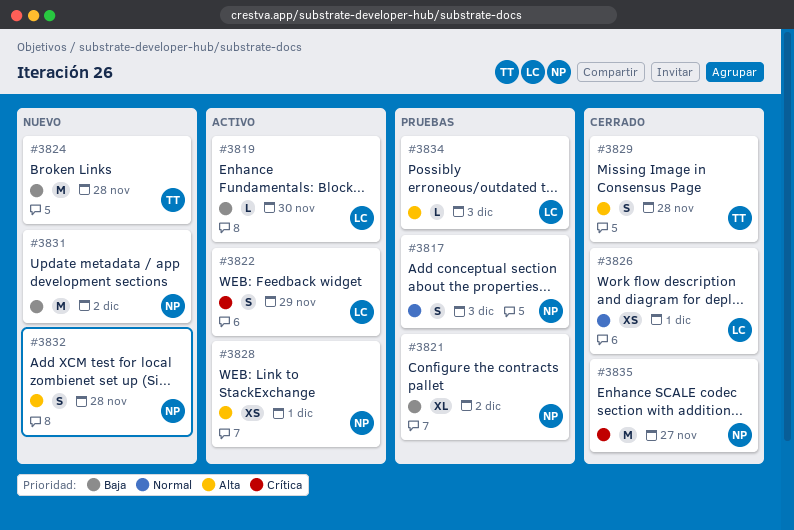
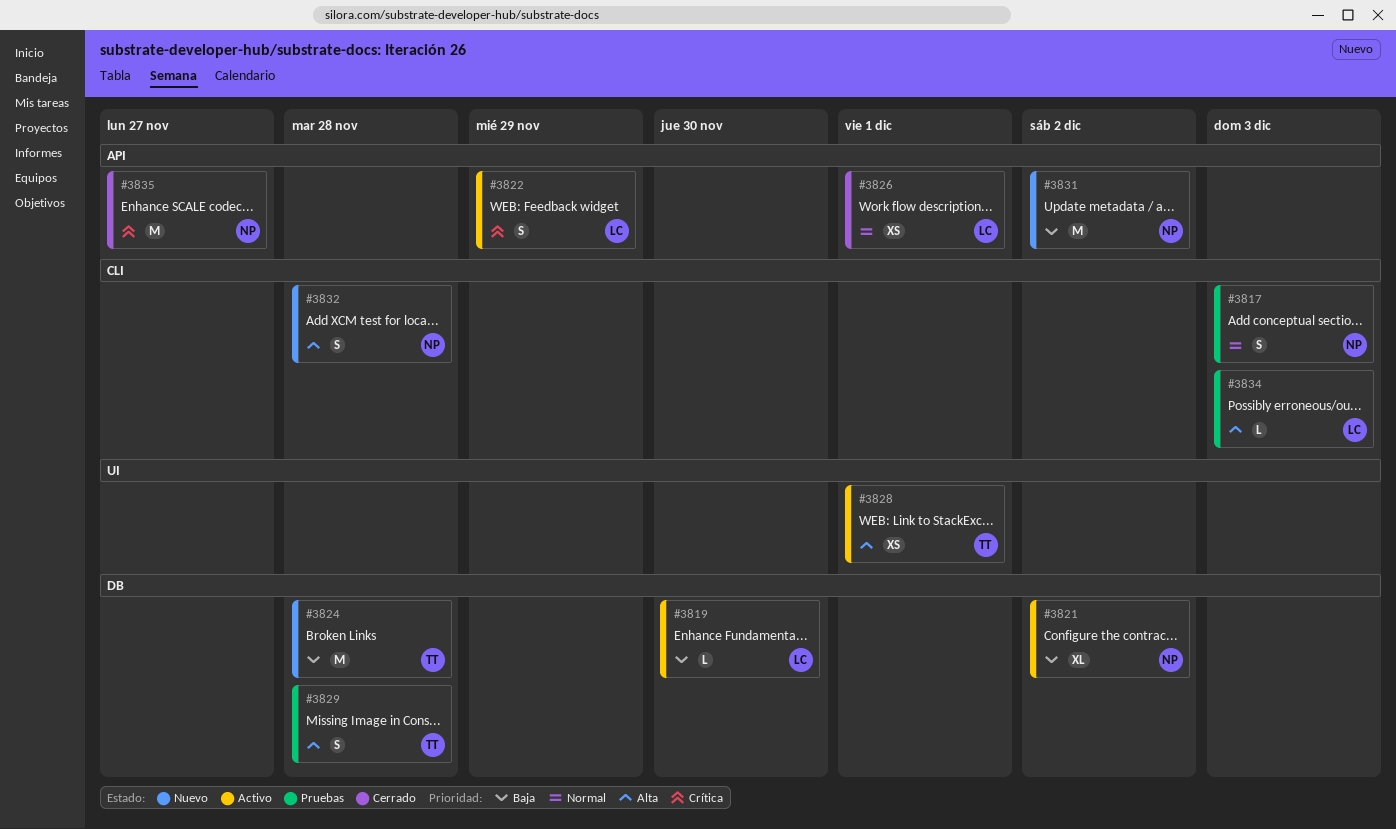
#3821, status: Pruebas -> Activo
#3828, owner: NP -> TT
#3829, status: Cerrado -> Pruebas

